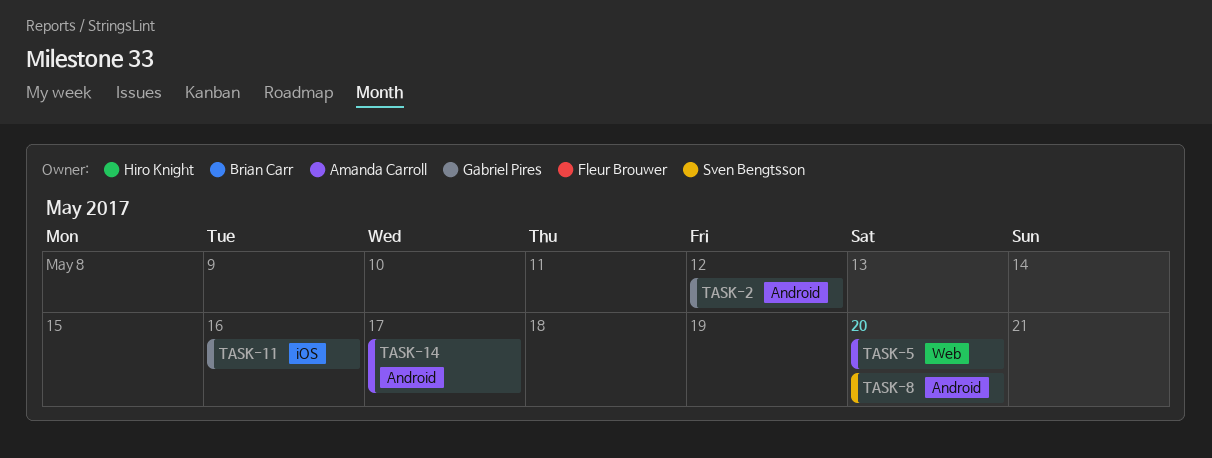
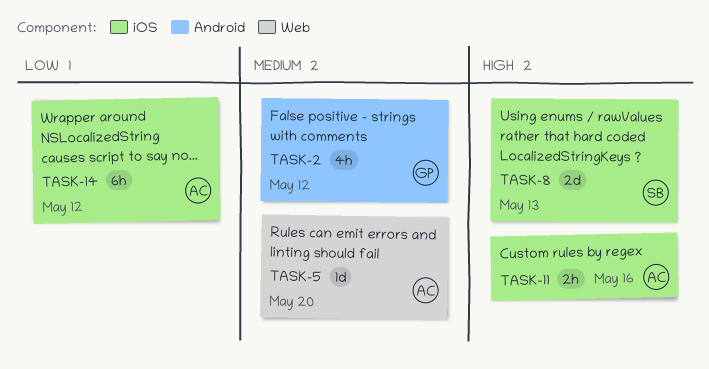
TASK-8, label: Android -> iOS
TASK-8, due: May 20 -> May 13
TASK-11, owner: Gabriel Pires -> Amanda Carroll
TASK-14, label: Android -> iOS
TASK-14, due: May 17 -> May 12

